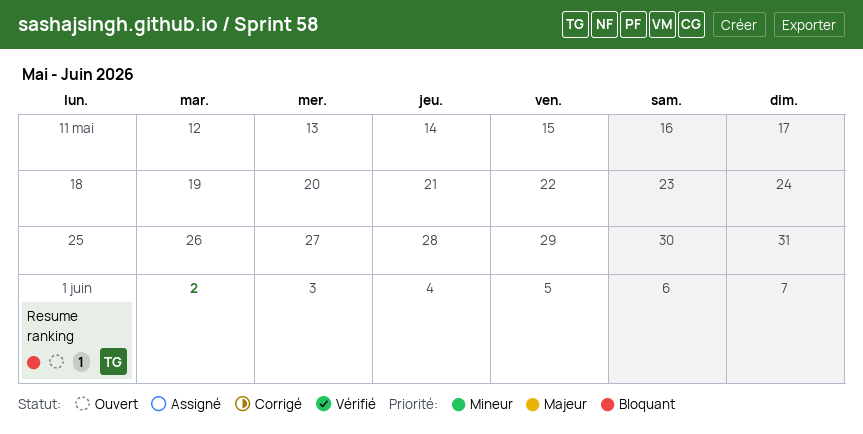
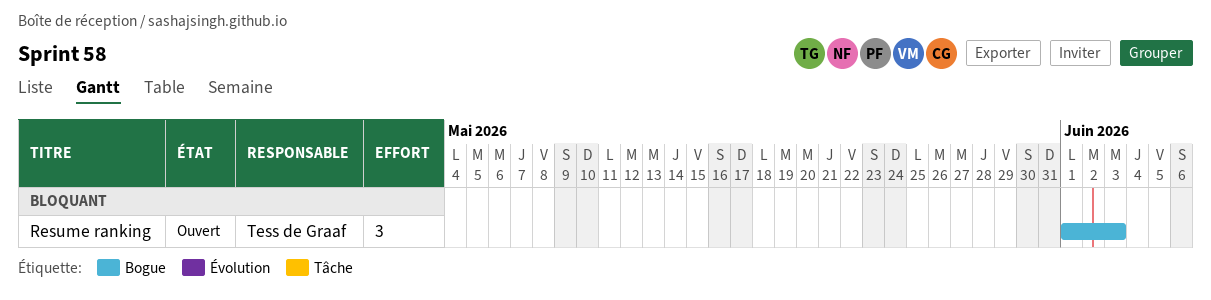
Resume ranking, estimate: 1 -> 3
Resume ranking, due: Jun 1 -> Jun 3

